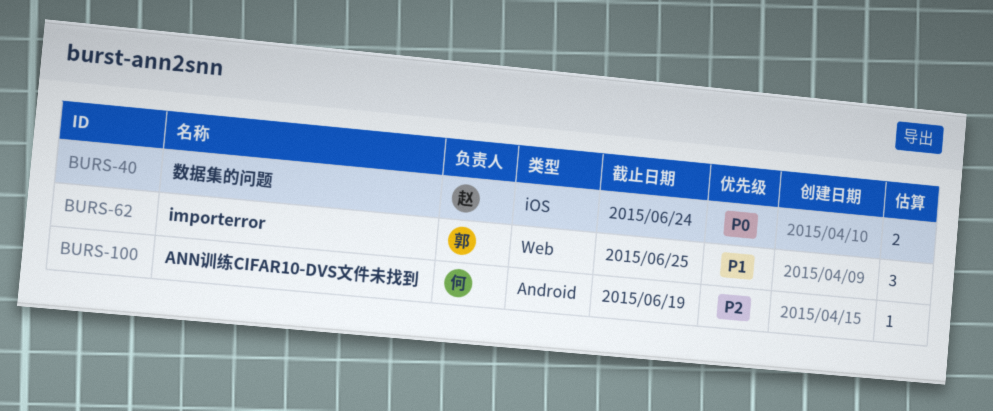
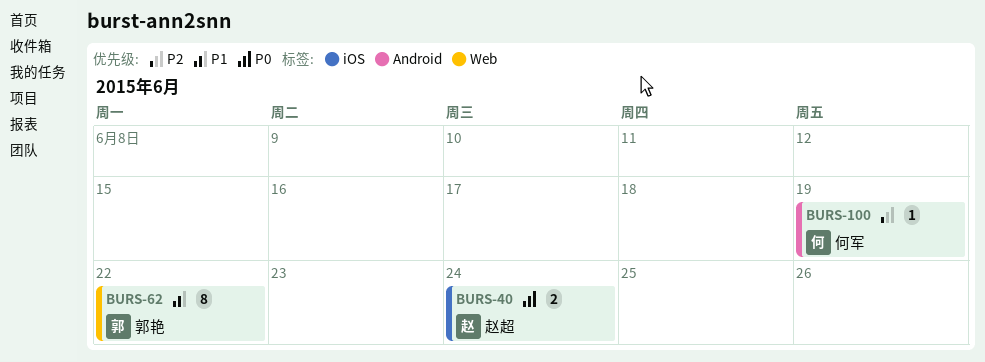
BURS-62, estimate: 3 -> 8
BURS-62, due: Jun 25 -> Jun 22

